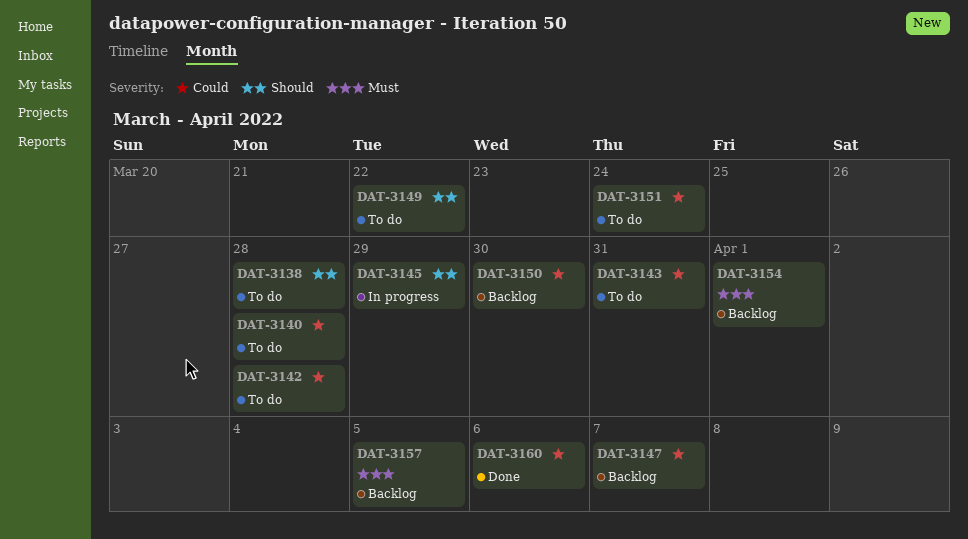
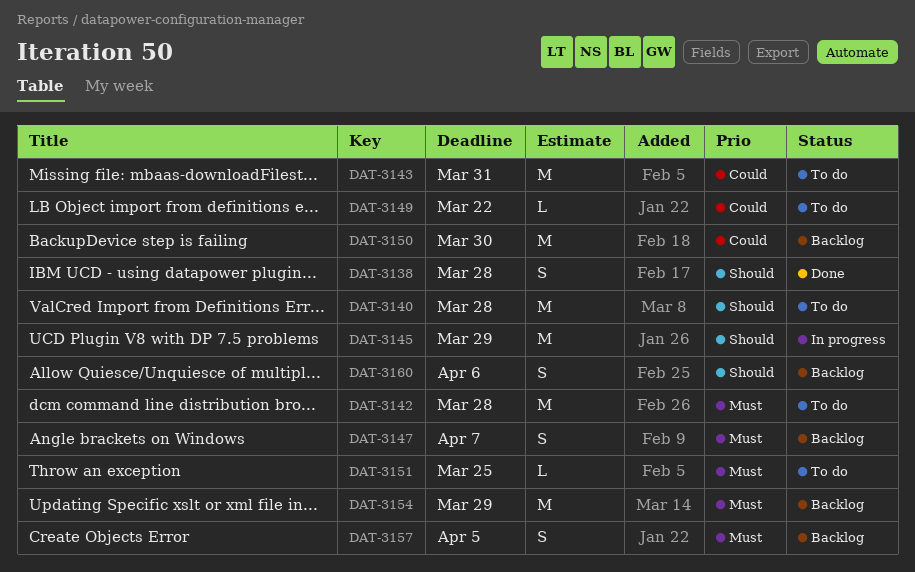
DAT-3138, status: To do -> Done
DAT-3140, priority: Could -> Should
DAT-3142, priority: Could -> Must
DAT-3147, priority: Could -> Must
DAT-3149, priority: Should -> Could
DAT-3151, priority: Could -> Must
DAT-3151, due: Mar 24 -> Mar 25
DAT-3154, due: Apr 1 -> Mar 29
DAT-3160, status: Done -> Backlog
DAT-3160, priority: Could -> Should

